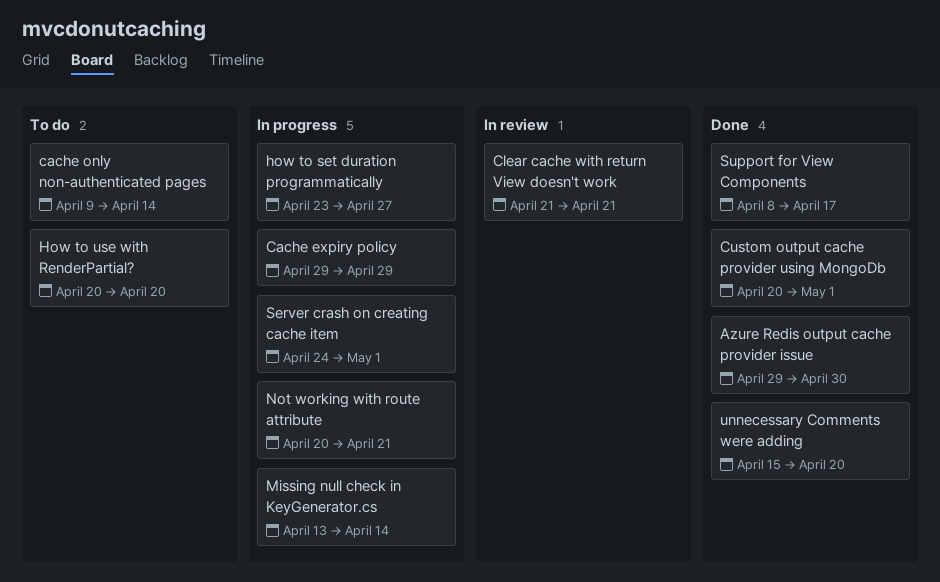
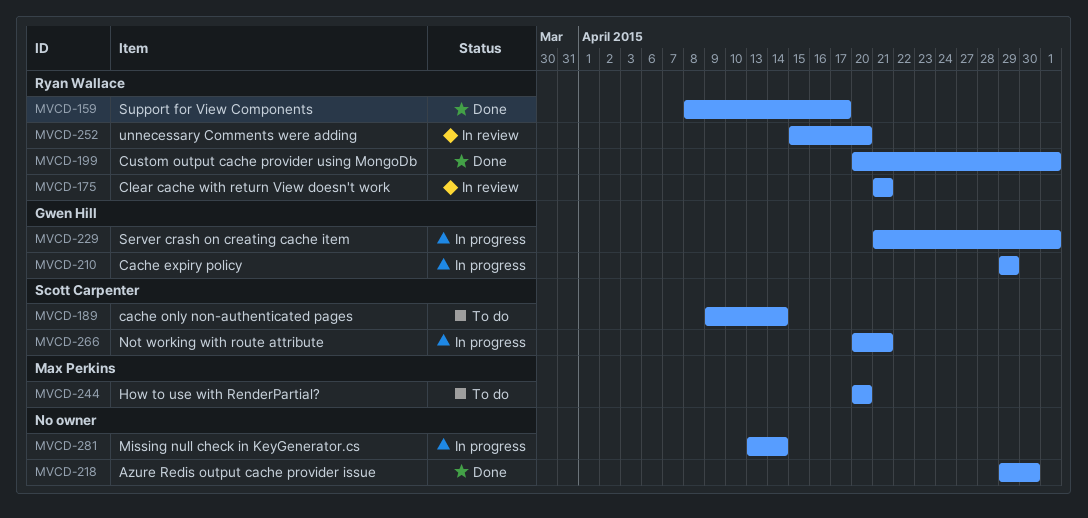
how to set duration programmatically: present -> none
Server crash on creating cache item, start: Apr 24 -> Apr 21
unnecessary Comments were adding, status: Done -> In review

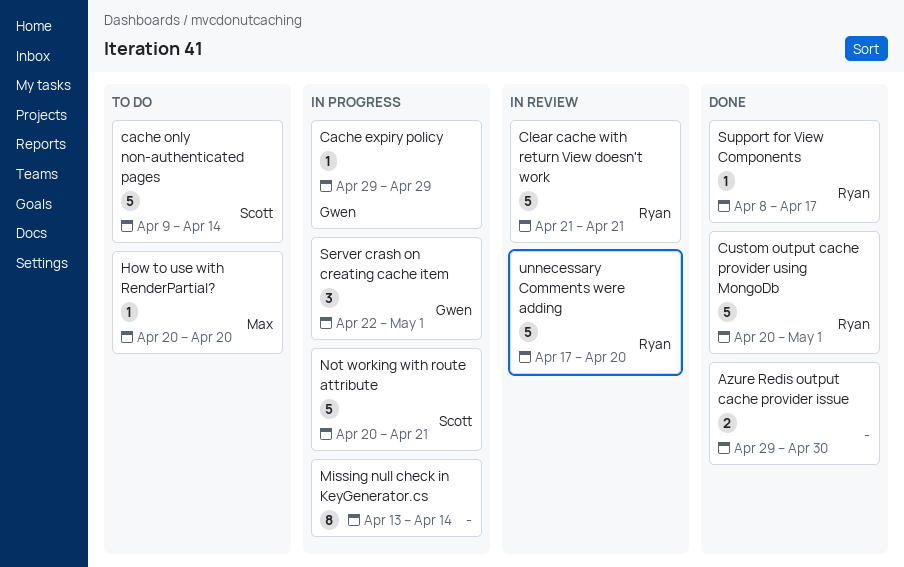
Server crash on creating cache item, start: Apr 21 -> Apr 22
unnecessary Comments were adding, start: Apr 15 -> Apr 17

